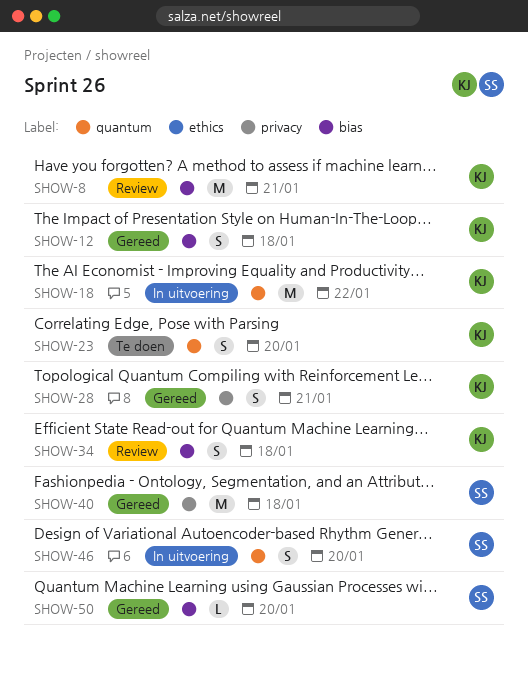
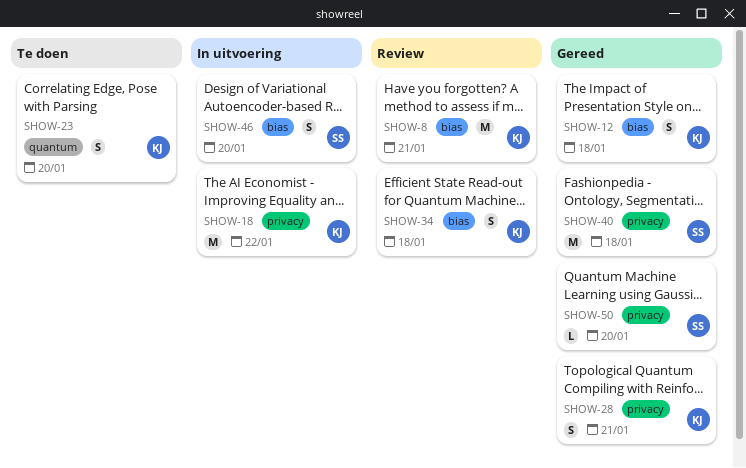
SHOW-18, label: quantum -> privacy
SHOW-46, label: quantum -> bias
SHOW-50, label: bias -> privacy

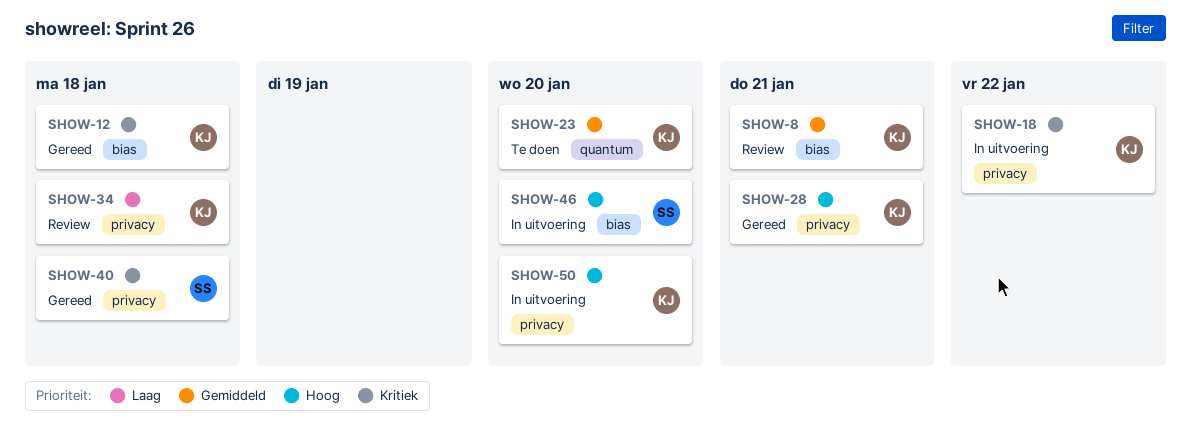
SHOW-34, label: bias -> privacy
SHOW-50, status: Gereed -> In uitvoering
SHOW-50, owner: SS -> KJ

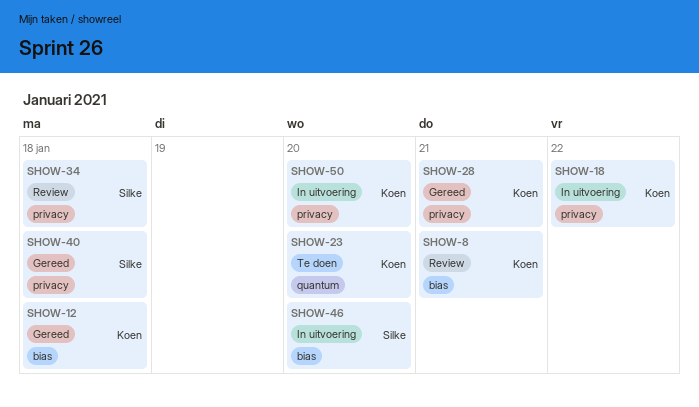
SHOW-34, owner: Koen -> Silke

